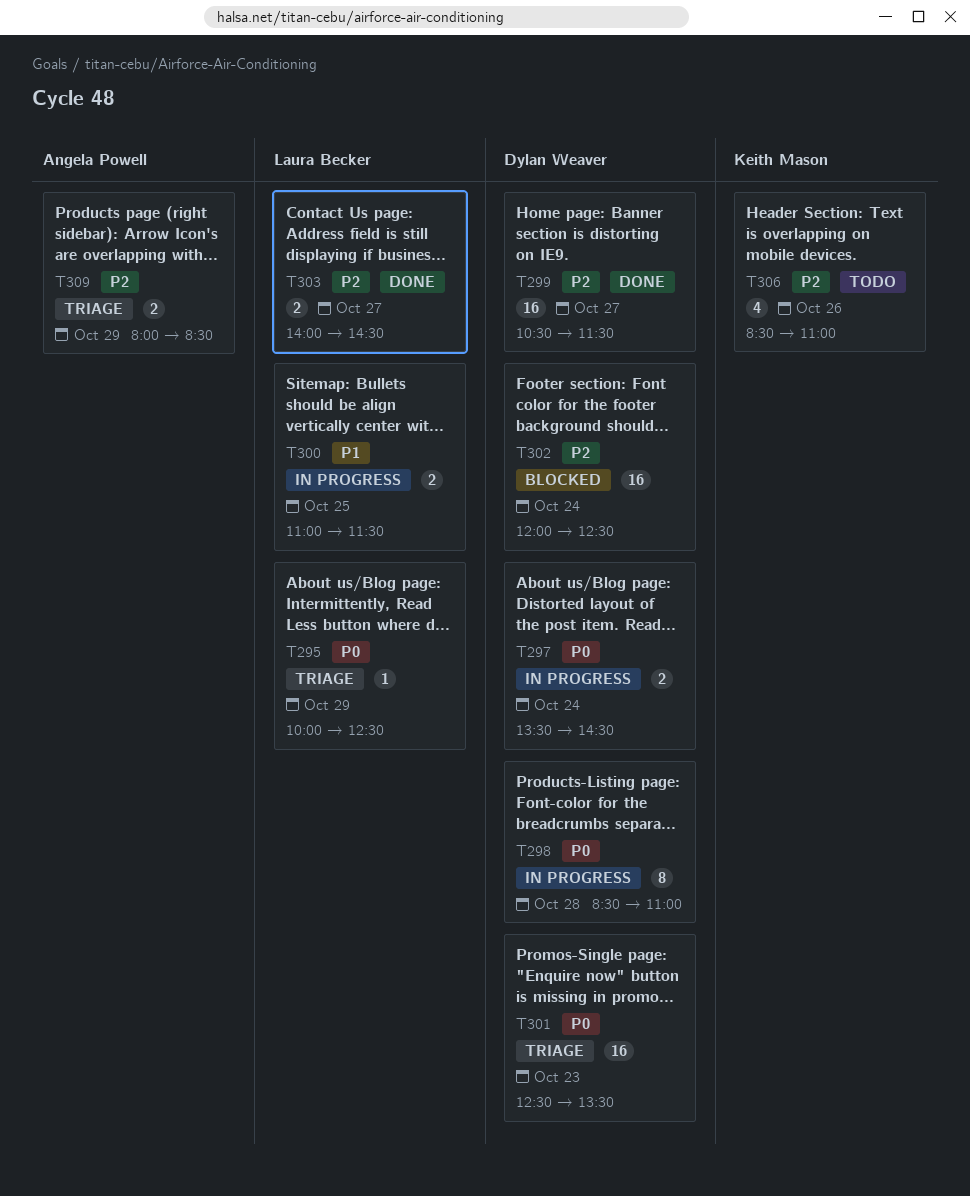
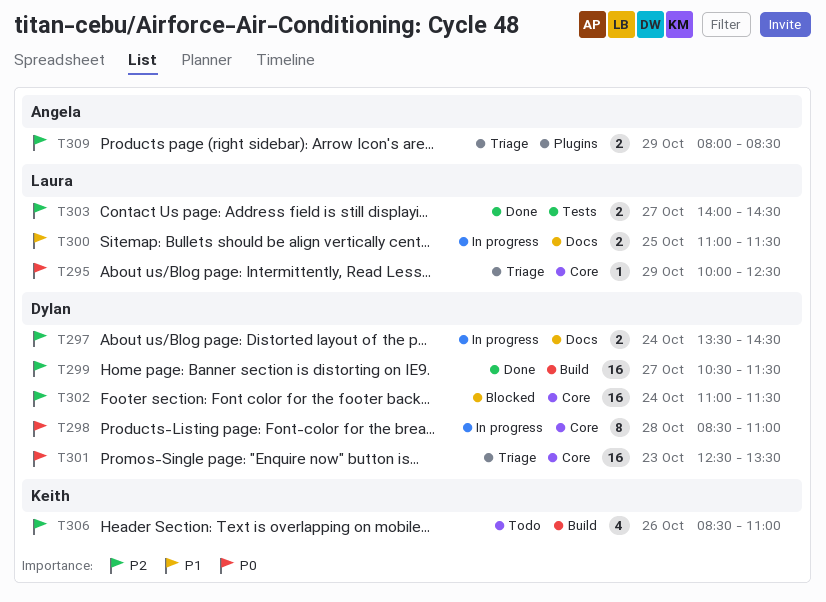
T297, priority: P0 -> P2
T302, begins: 12:00 -> 11:00
T302, ends: 12:30 -> 11:30

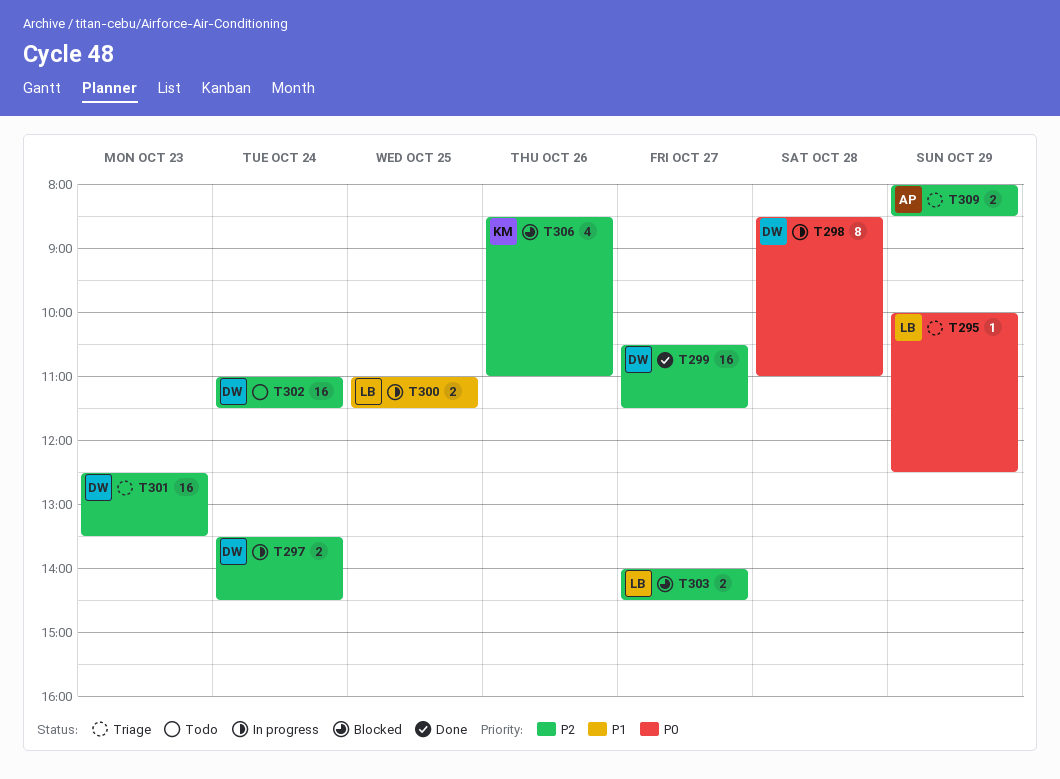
T301, priority: P0 -> P2
T302, status: Blocked -> Todo
T303, status: Done -> Blocked
T306, status: Todo -> Blocked

